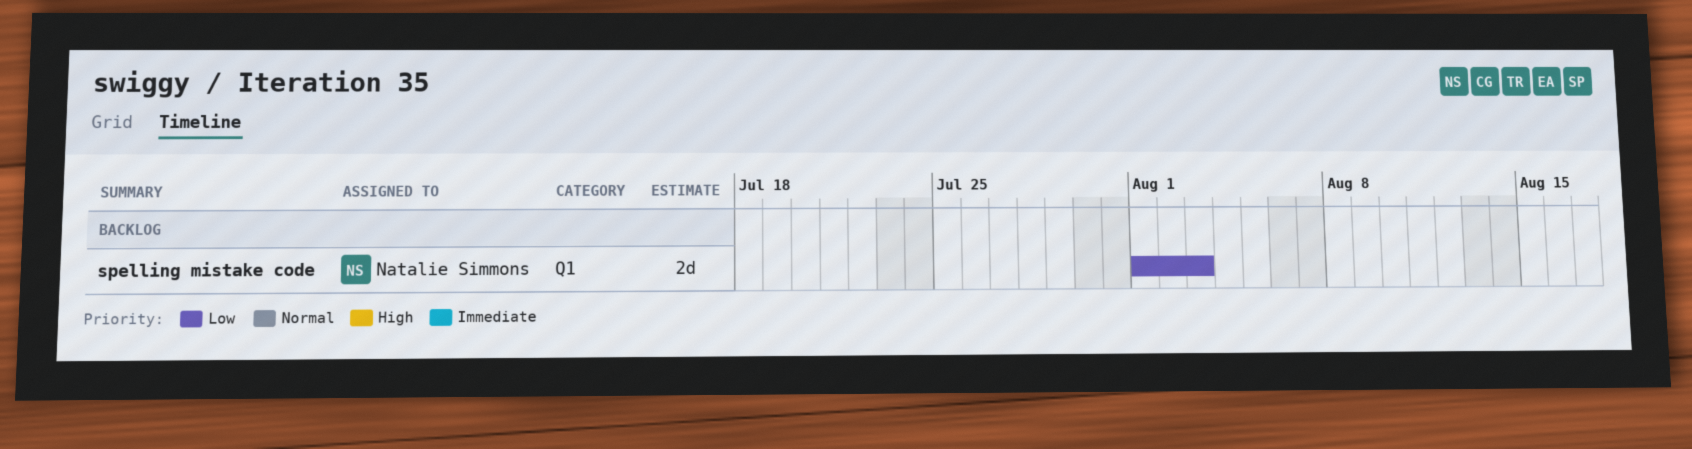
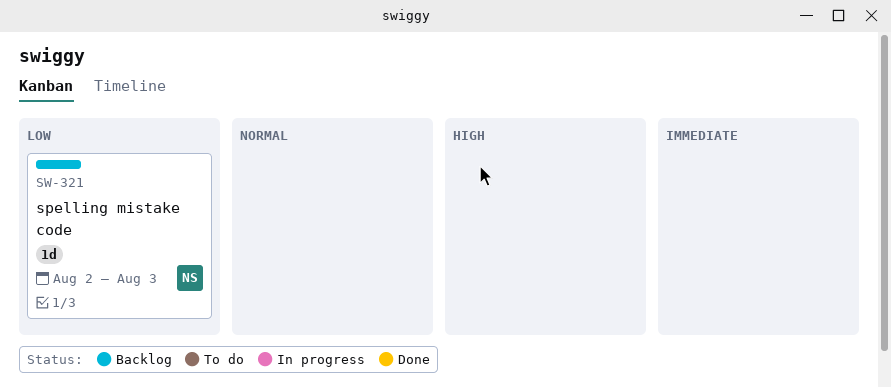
spelling mistake code, estimate: 2d -> 1d
spelling mistake code, start: Aug 1 -> Aug 2

